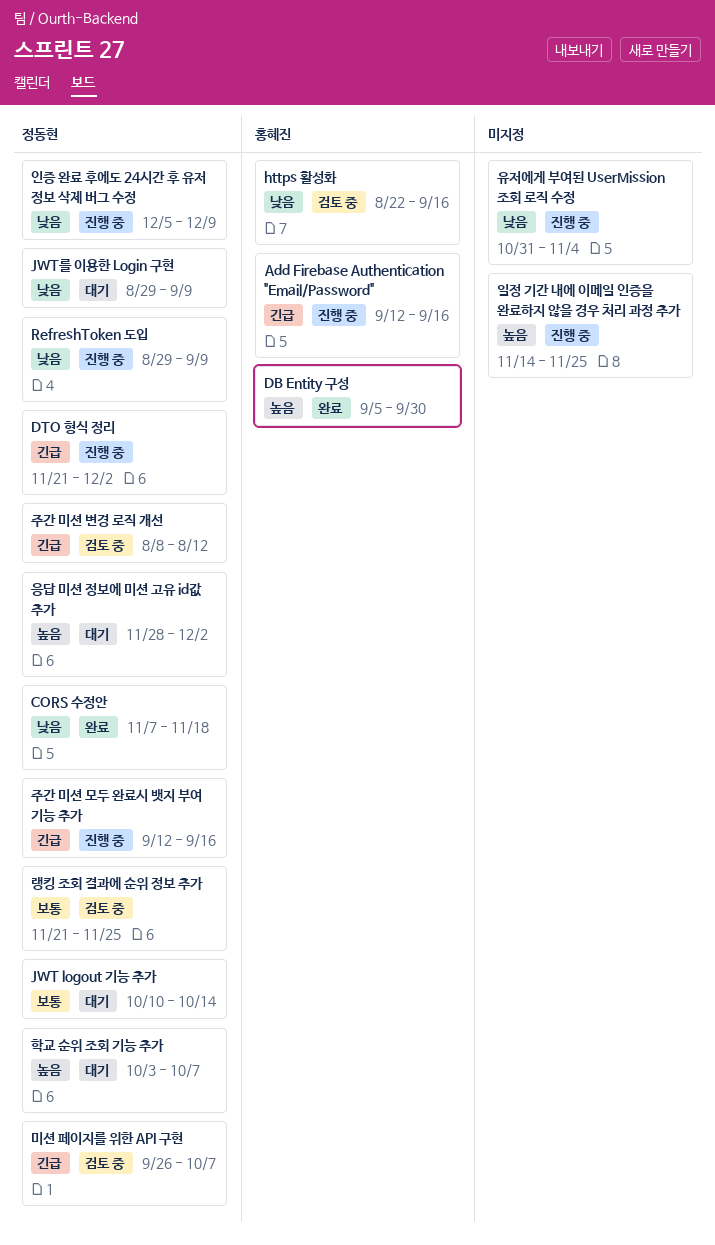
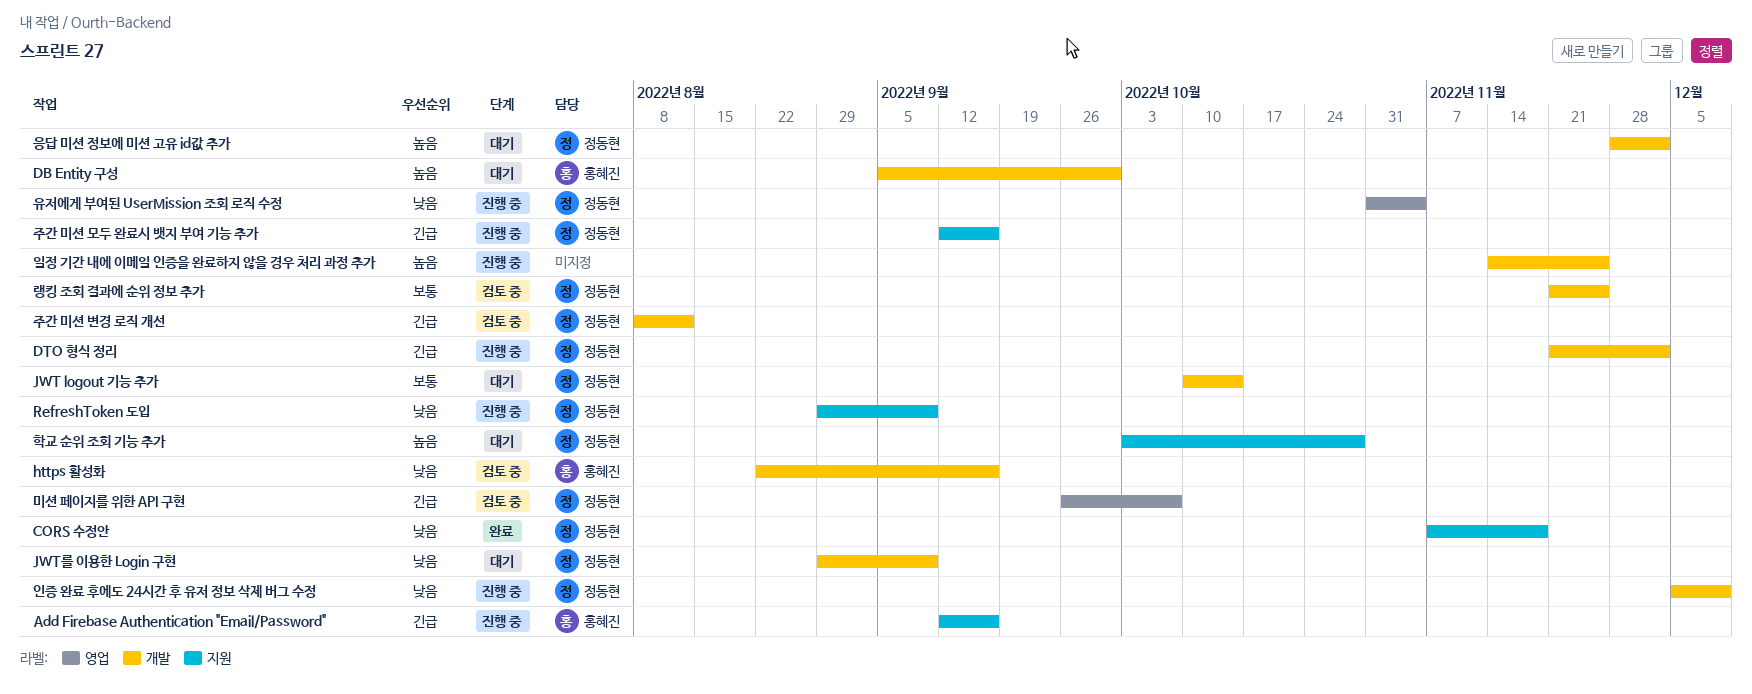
DB Entity 구성, status: 완료 -> 대기
유저에게 부여된 UserMission 조회 로직 수정, owner: none -> 정동현
학교 순위 조회 기능 추가, due: Oct 7 -> Oct 28

